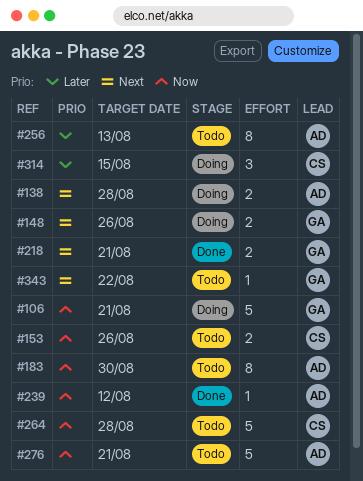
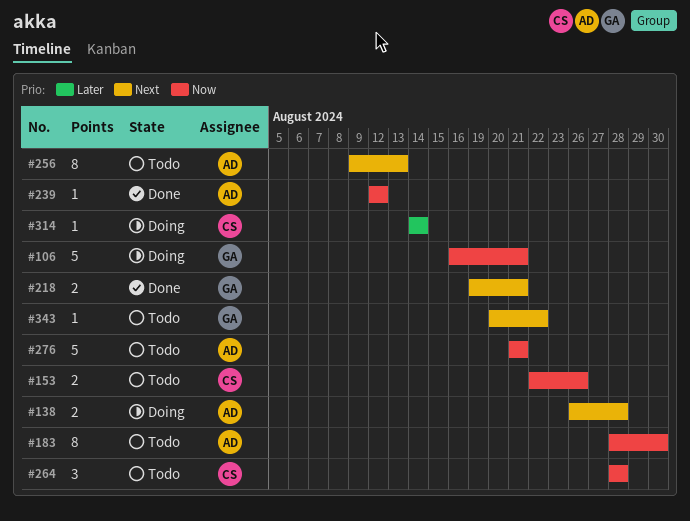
#148: present -> none
#256, priority: Later -> Next
#264, estimate: 5 -> 3
#314, estimate: 3 -> 1
#314, due: Aug 15 -> Aug 14

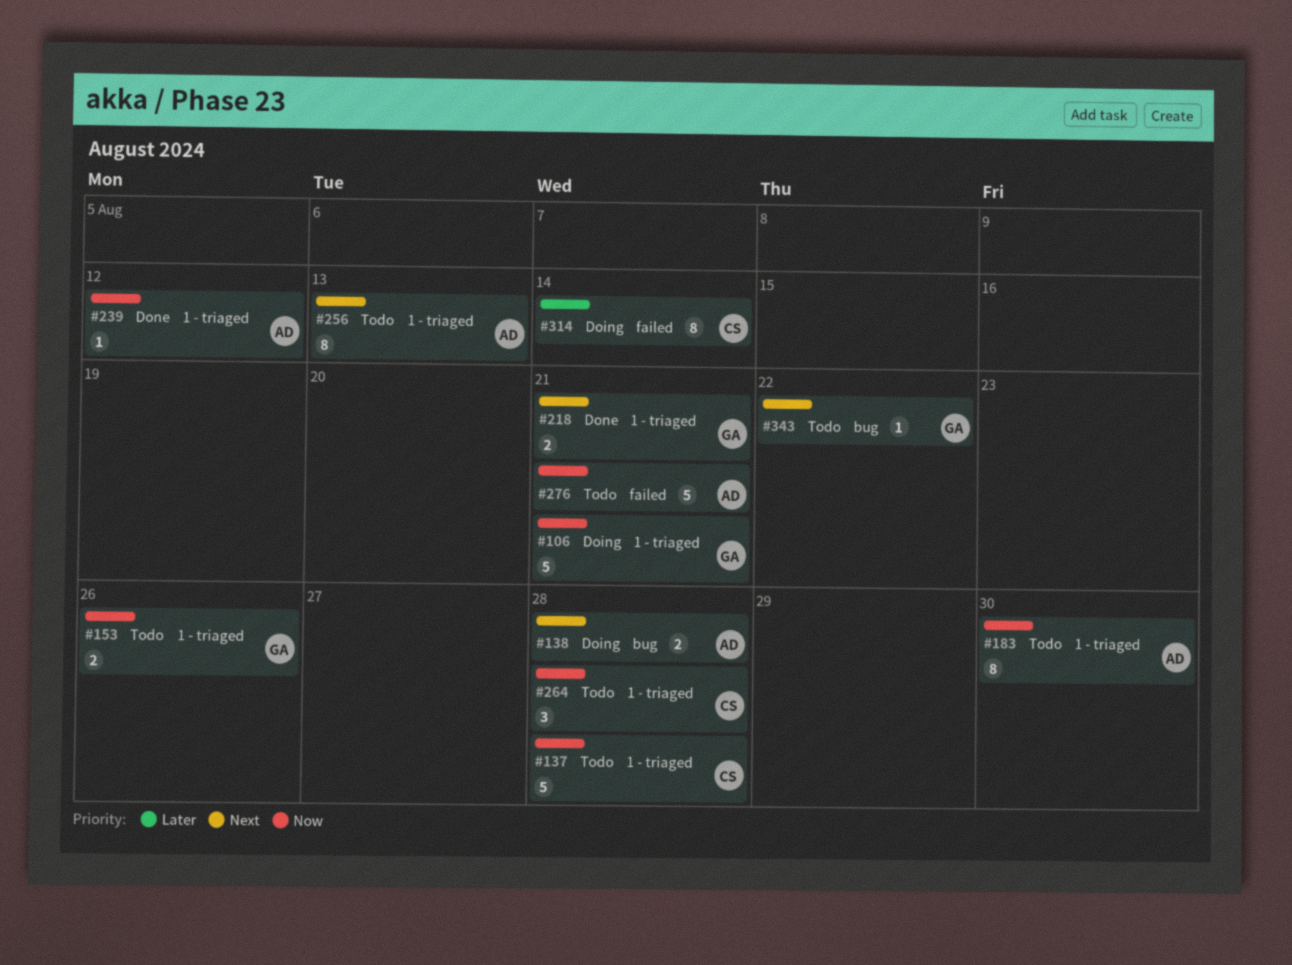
#137: none -> present
#153, owner: CS -> GA
#314, estimate: 1 -> 8

